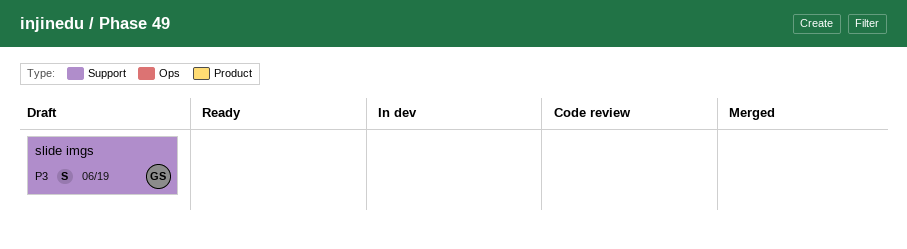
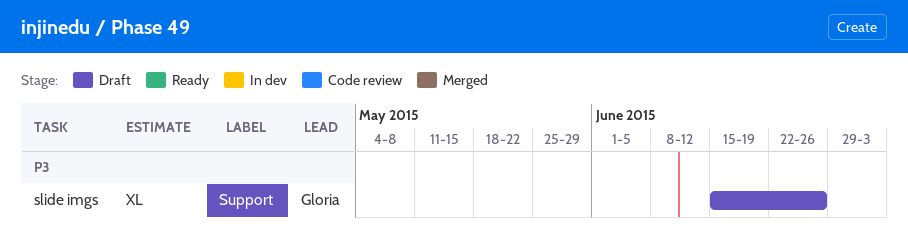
slide imgs, estimate: S -> XL
slide imgs, due: Jun 19 -> Jun 26

